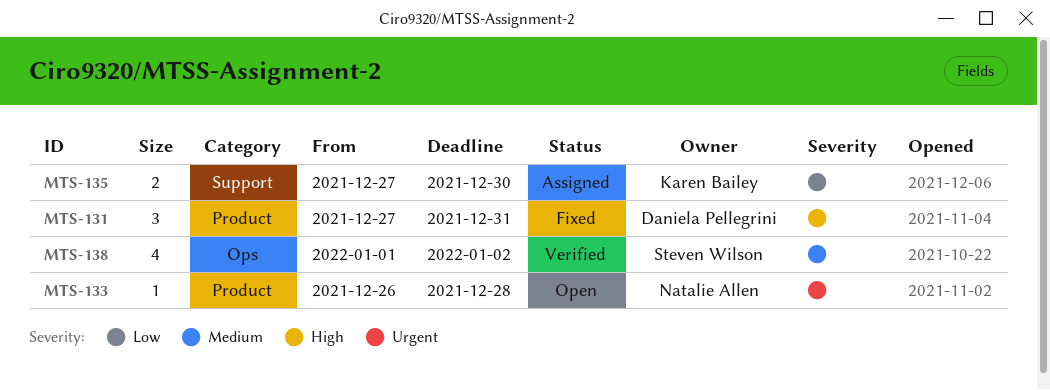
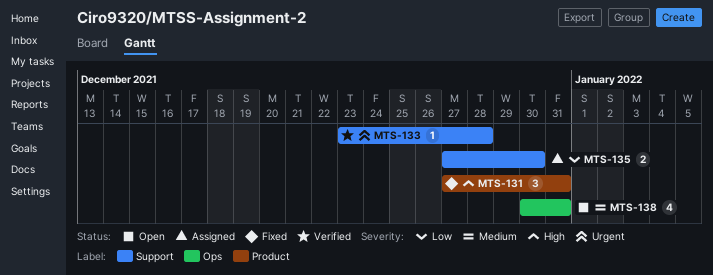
MTS-133, status: Open -> Verified
MTS-133, label: Product -> Support
MTS-133, start: Dec 26 -> Dec 23
MTS-138, status: Verified -> Open
MTS-138, start: Jan 1 -> Dec 30
MTS-138, due: Jan 2 -> Dec 31

